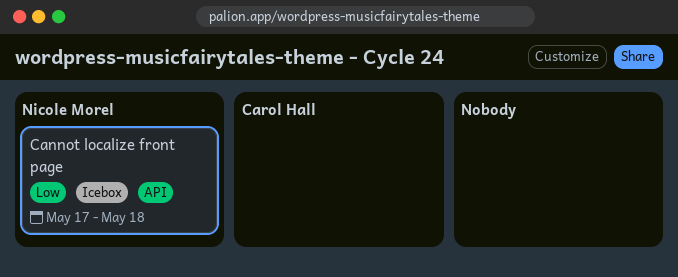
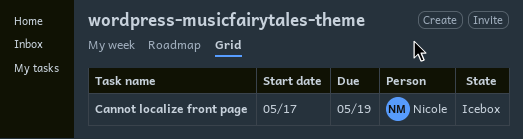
Cannot localize front page, due: May 18 -> May 19

